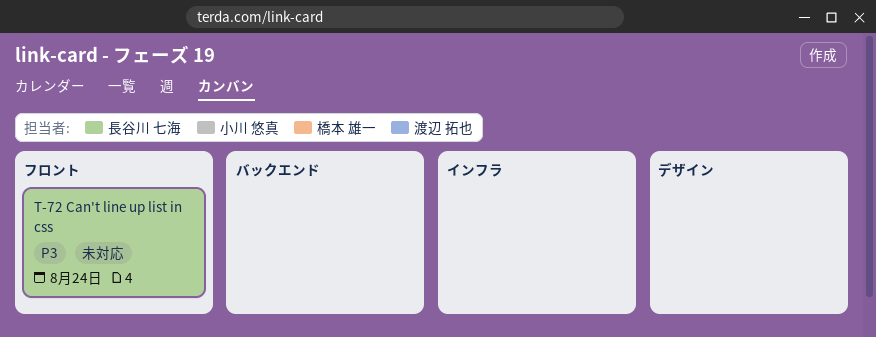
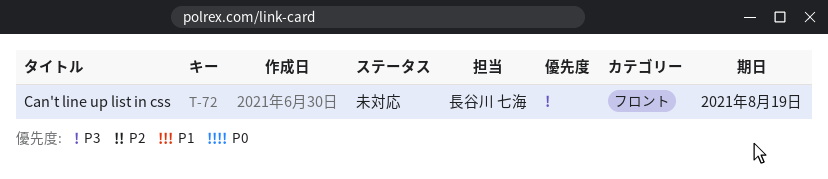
T-72, due: Aug 24 -> Aug 19

